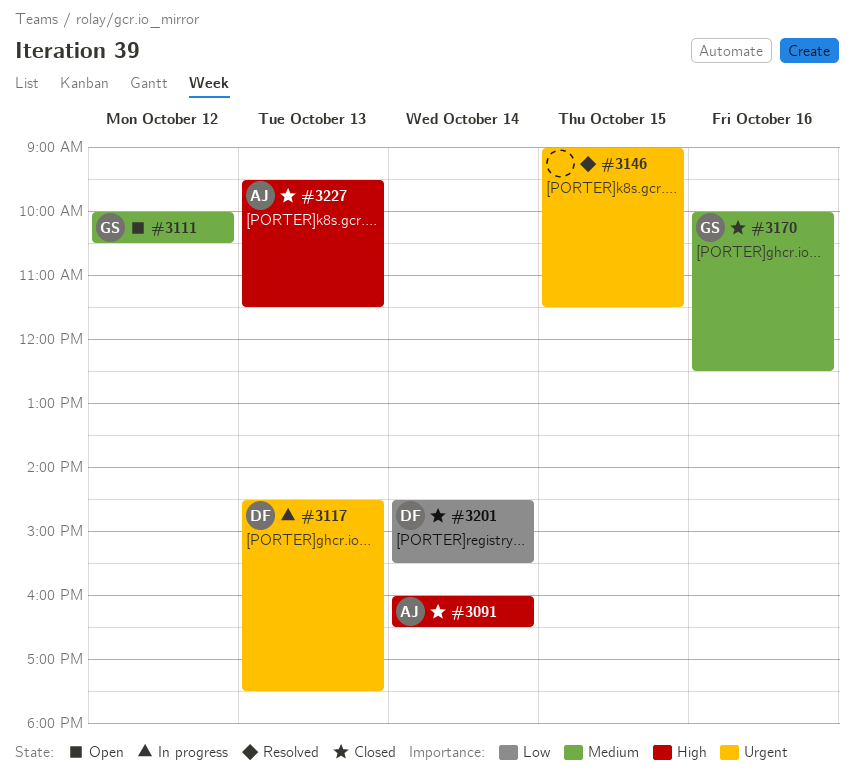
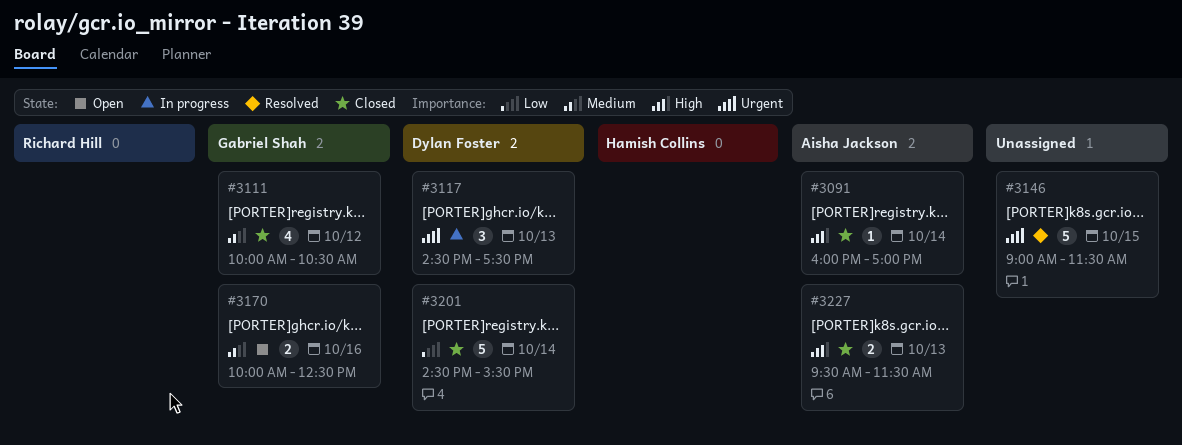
#3091, ends: 16:30 -> 17:00
#3111, status: Open -> Closed
#3170, status: Closed -> Open

